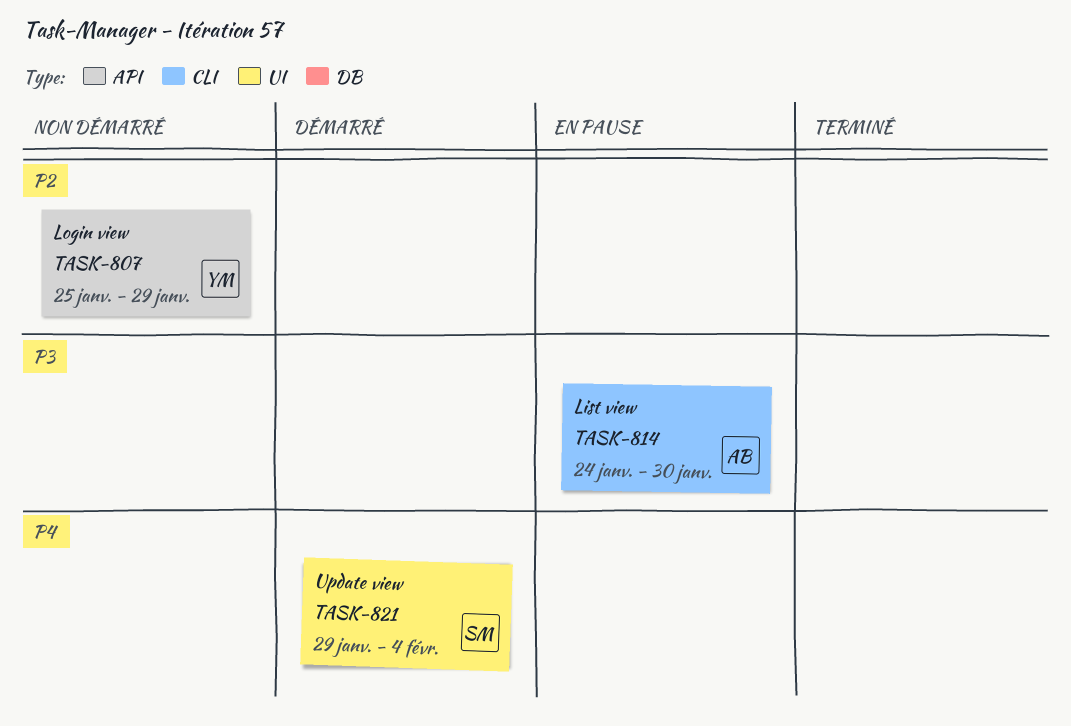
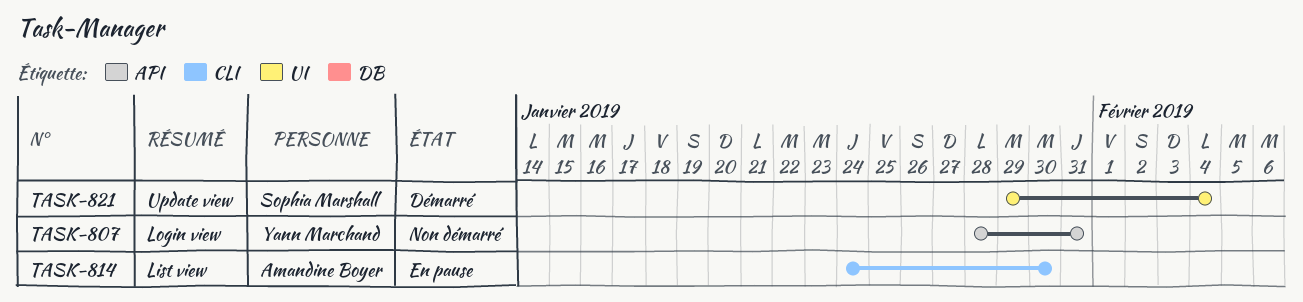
TASK-807, start: Jan 25 -> Jan 28
TASK-807, due: Jan 29 -> Jan 31

